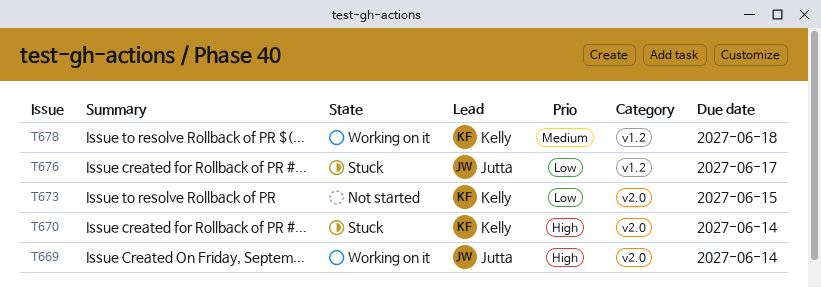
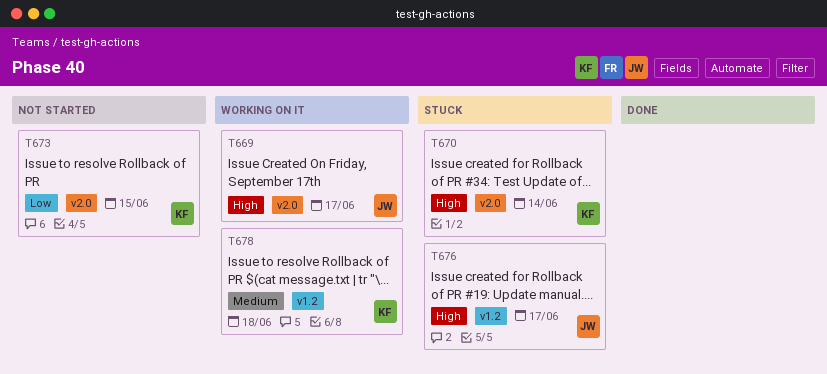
T669, due: Jun 14 -> Jun 17
T676, priority: Low -> High

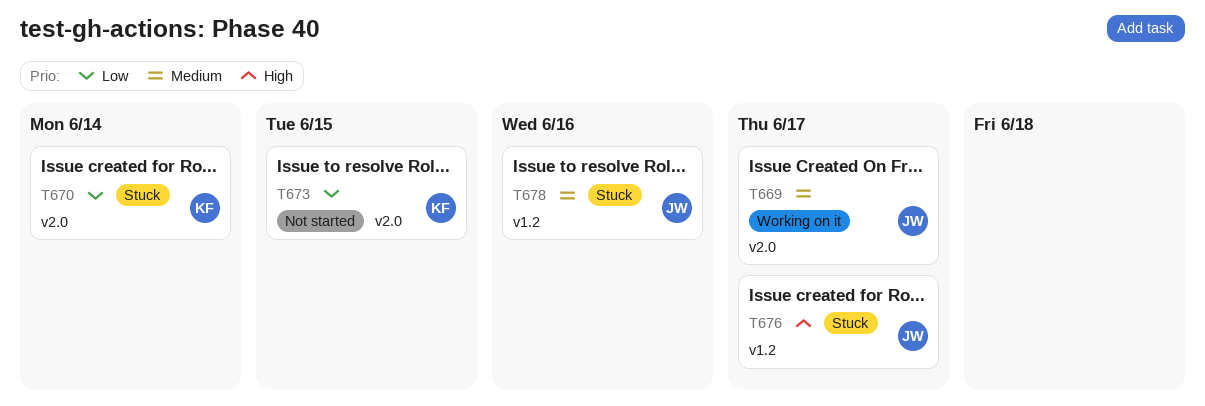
T669, priority: High -> Medium
T670, priority: High -> Low
T678, status: Working on it -> Stuck
T678, owner: KF -> JW
T678, due: Jun 18 -> Jun 16

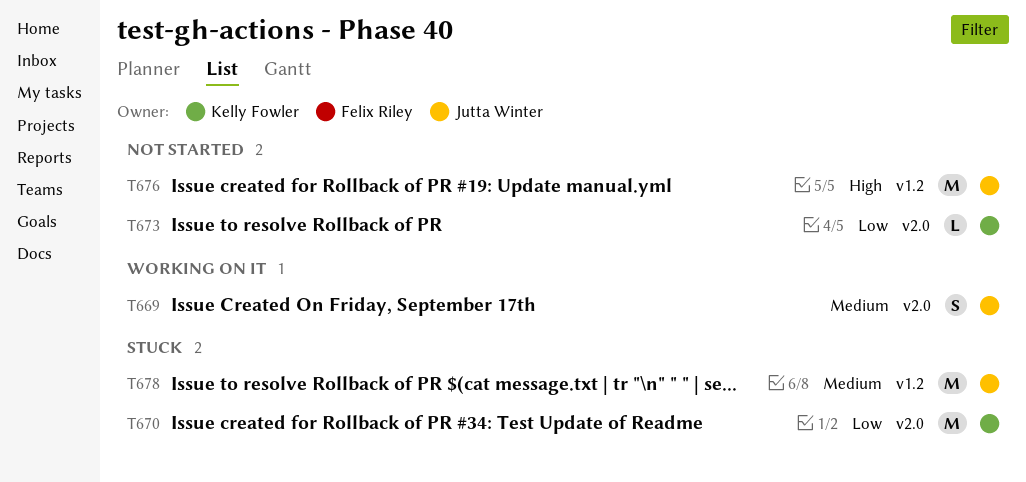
T676, status: Stuck -> Not started

